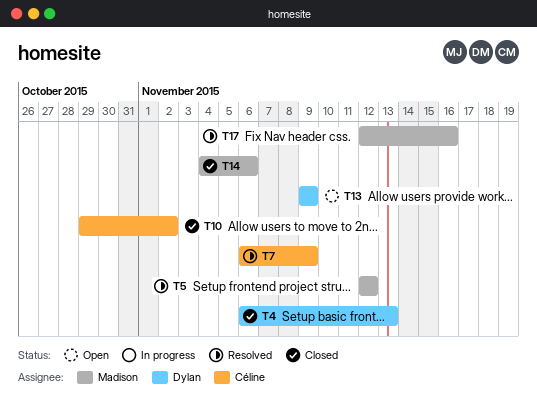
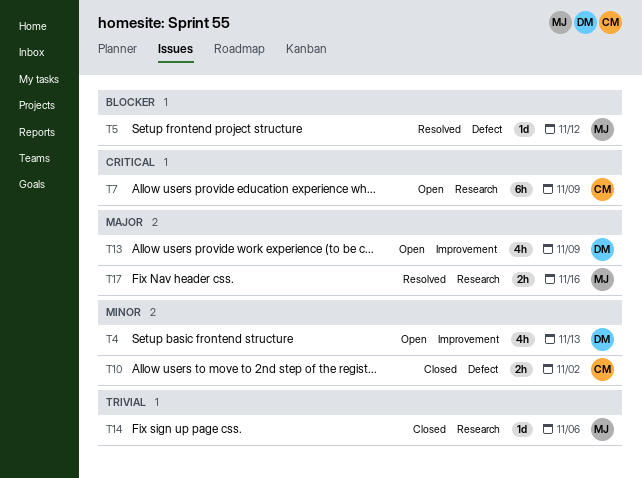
T4, status: Closed -> Open
T7, status: Resolved -> Open

